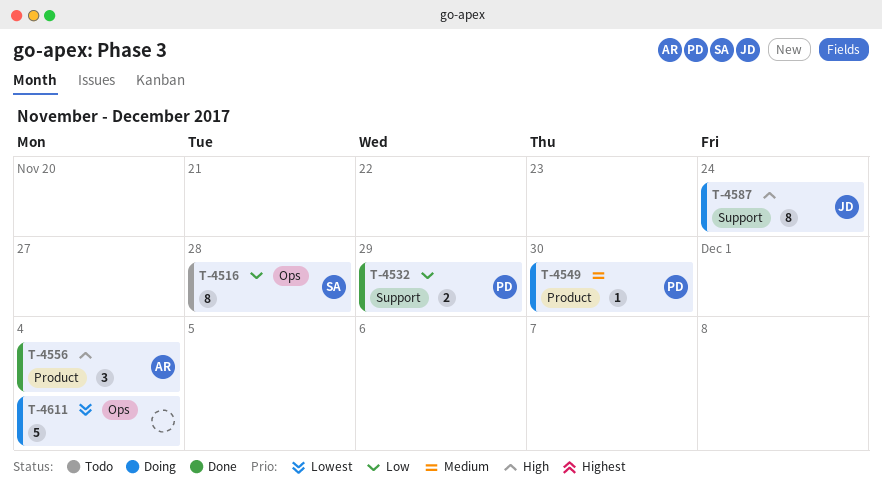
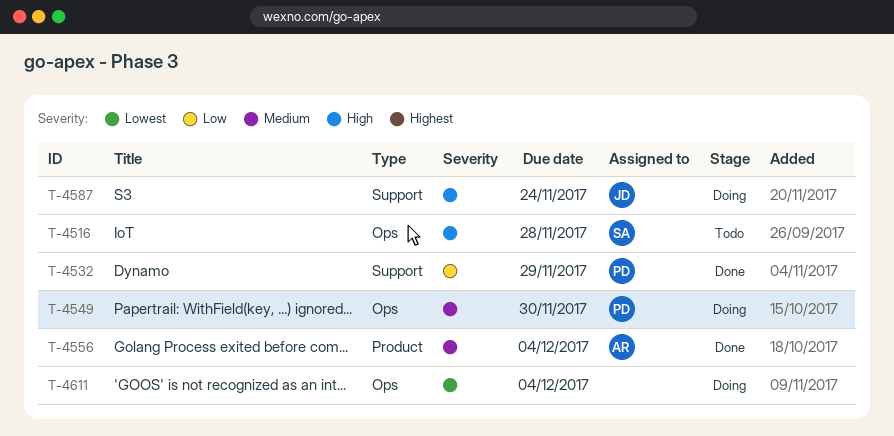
T-4516, priority: Low -> High
T-4549, label: Product -> Ops
T-4556, priority: High -> Medium

